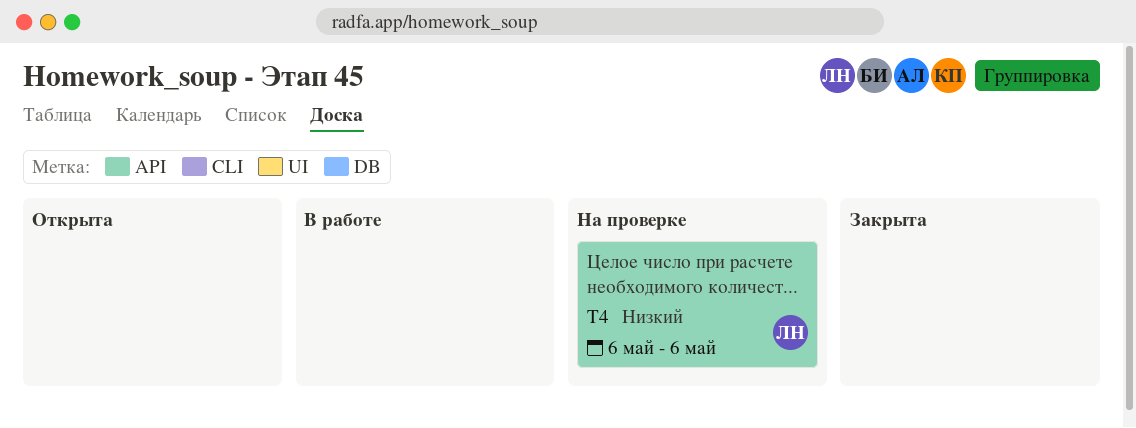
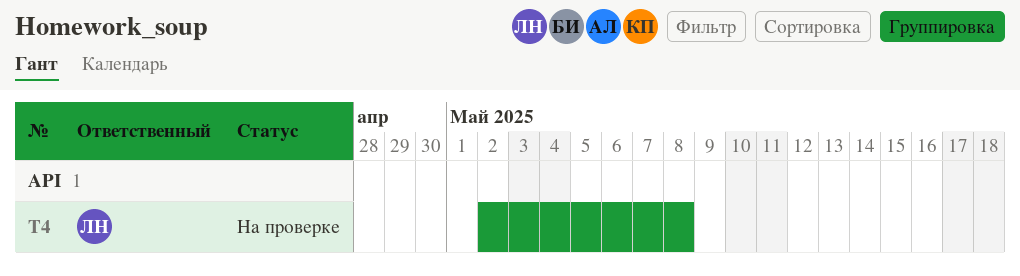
T4, start: May 6 -> May 2
T4, due: May 6 -> May 8

